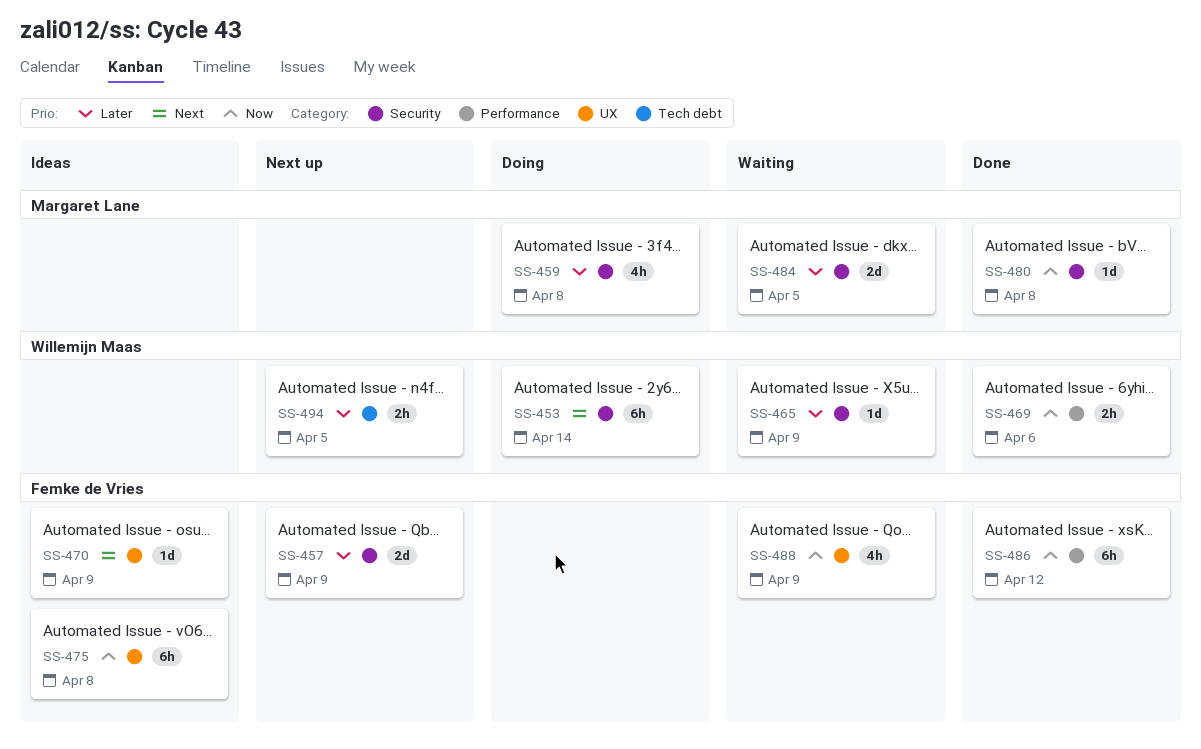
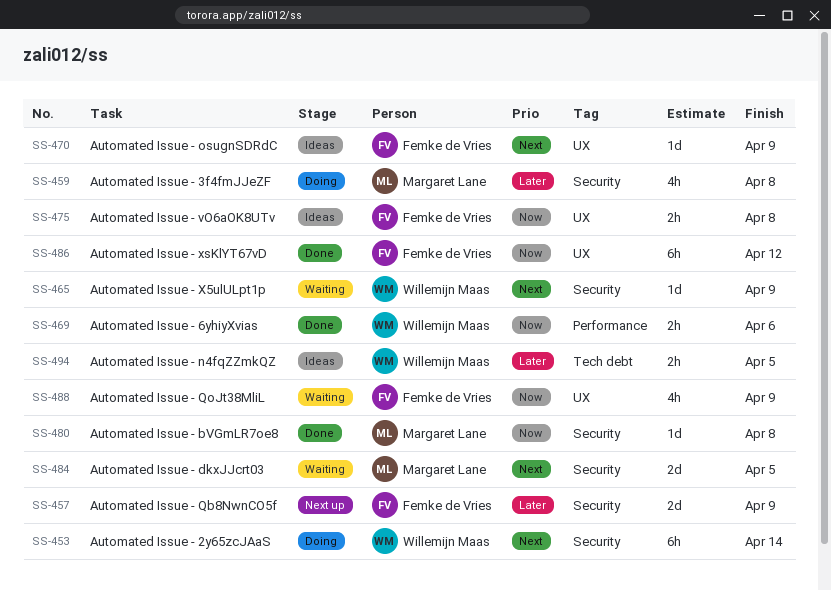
SS-465, priority: Later -> Next
SS-475, estimate: 6h -> 2h
SS-484, priority: Later -> Next
SS-486, label: Performance -> UX
SS-494, status: Next up -> Ideas

